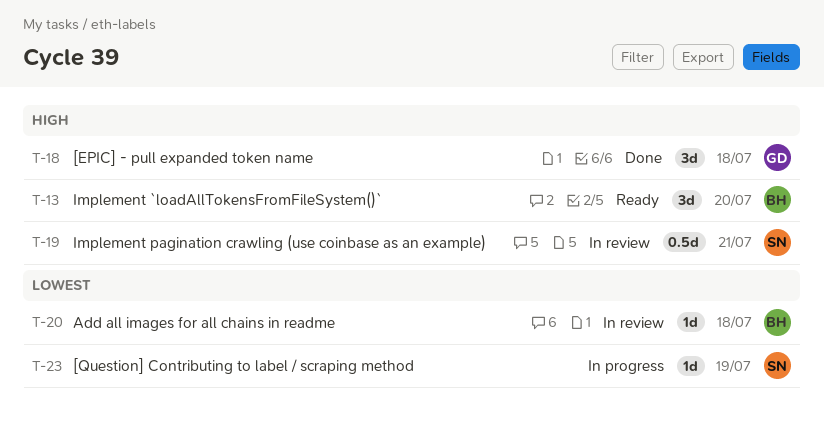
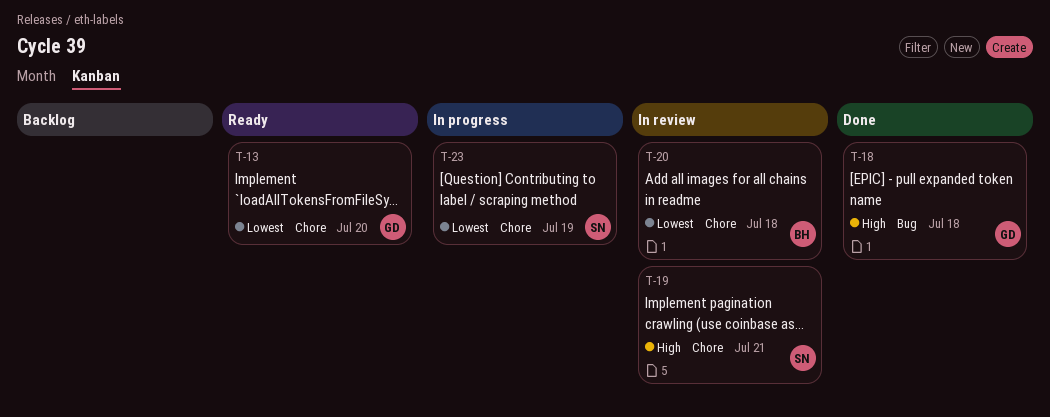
T-13, owner: BH -> GD
T-13, priority: High -> Lowest

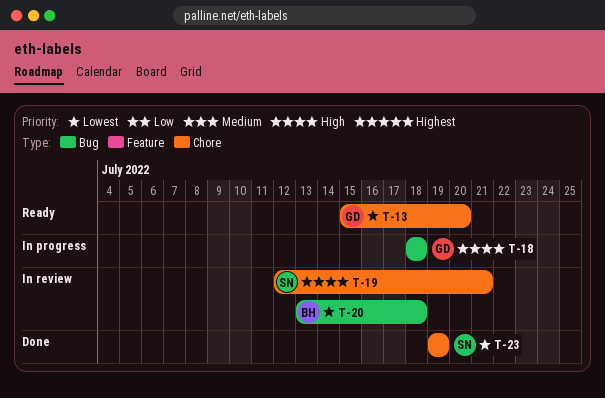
T-18, status: Done -> In progress
T-20, label: Chore -> Bug
T-23, status: In progress -> Done

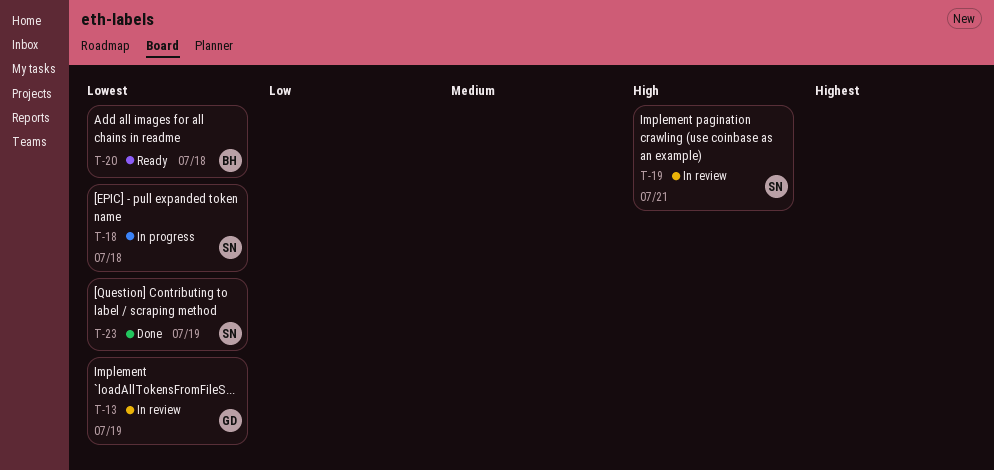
T-13, status: Ready -> In review
T-13, due: Jul 20 -> Jul 19
T-18, owner: GD -> SN
T-18, priority: High -> Lowest
T-20, status: In review -> Ready

